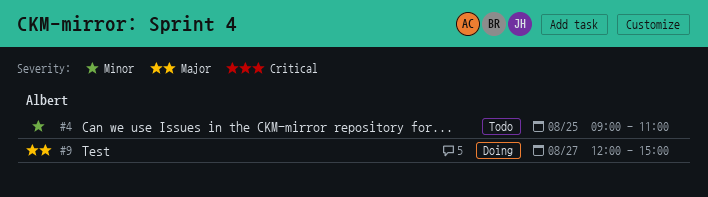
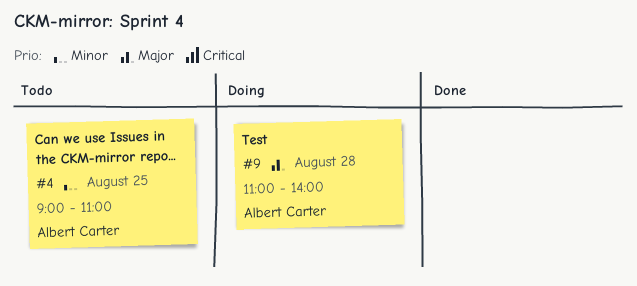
#9, day: Aug 27 -> Aug 28
#9, begins: 12:00 -> 11:00
#9, ends: 15:00 -> 14:00

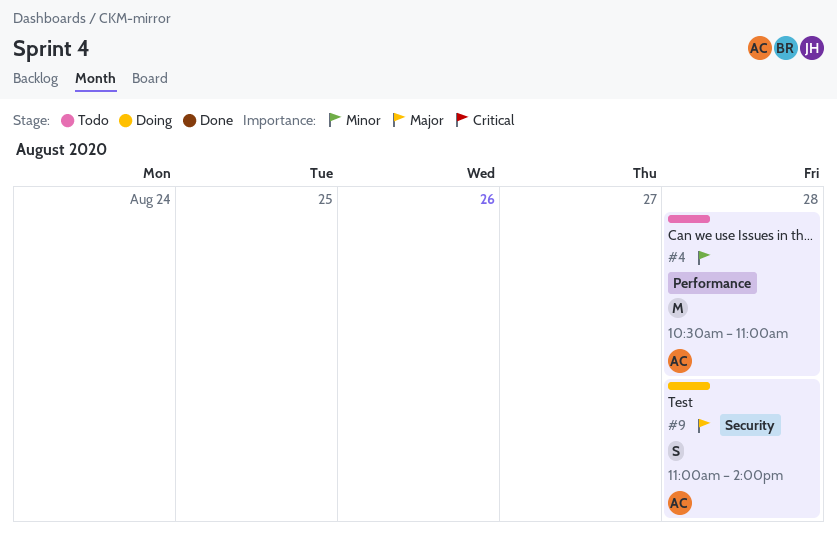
#4, day: Aug 25 -> Aug 28
#4, begins: 09:00 -> 10:30

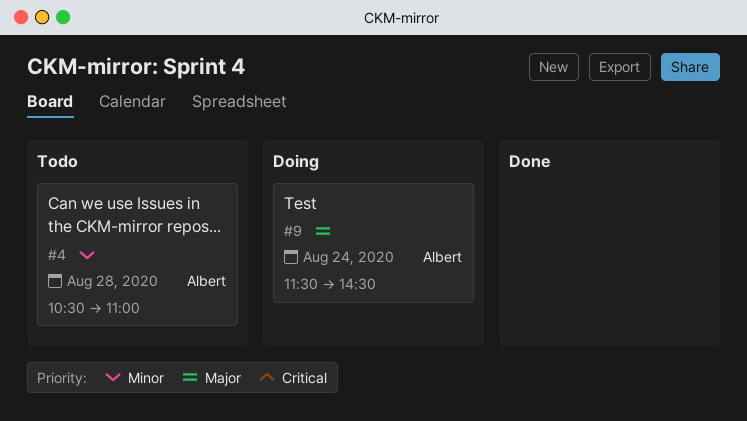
#9, day: Aug 28 -> Aug 24
#9, begins: 11:00 -> 11:30
#9, ends: 14:00 -> 14:30

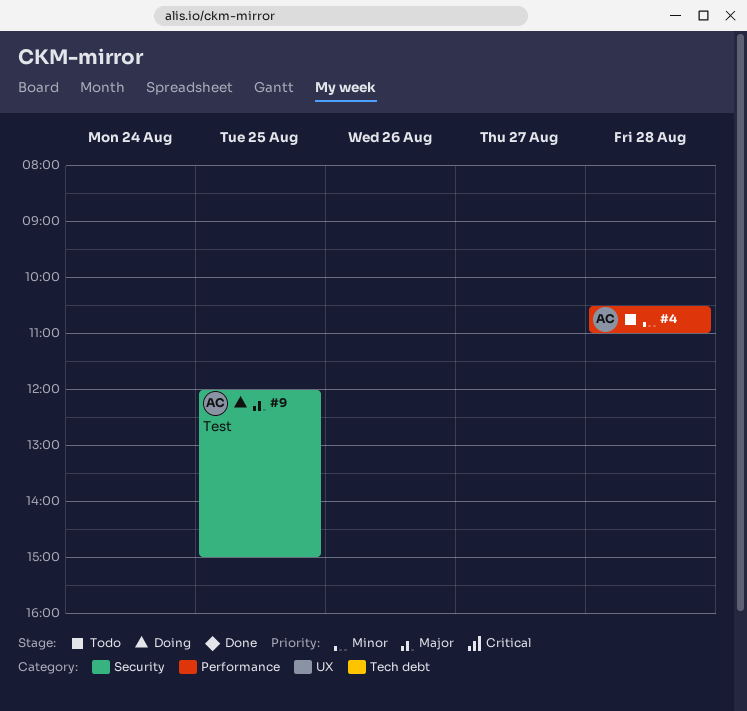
#9, day: Aug 24 -> Aug 25
#9, begins: 11:30 -> 12:00
#9, ends: 14:30 -> 15:00

